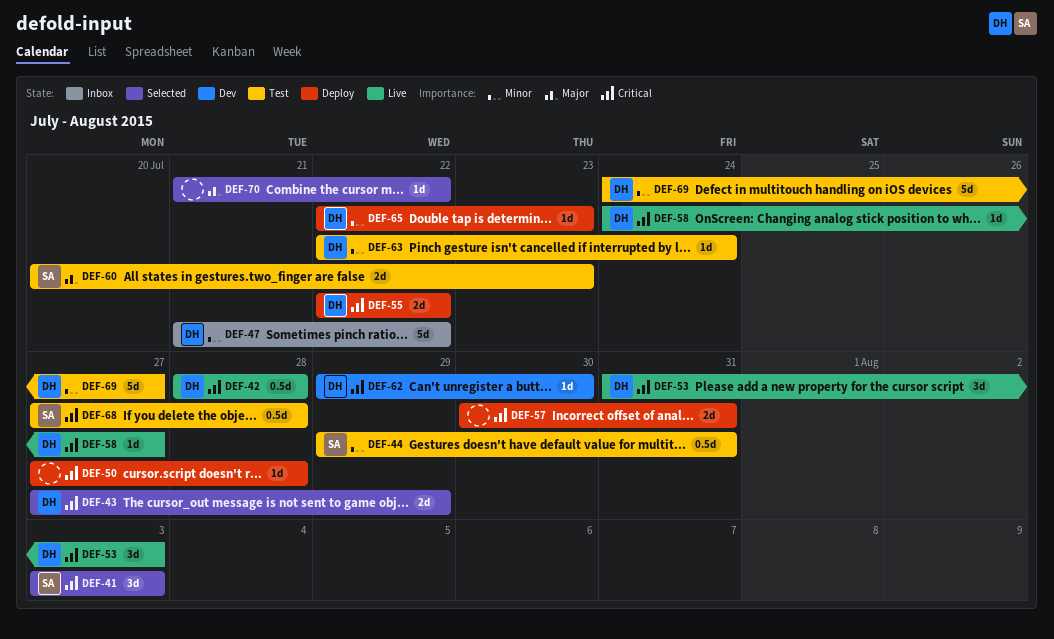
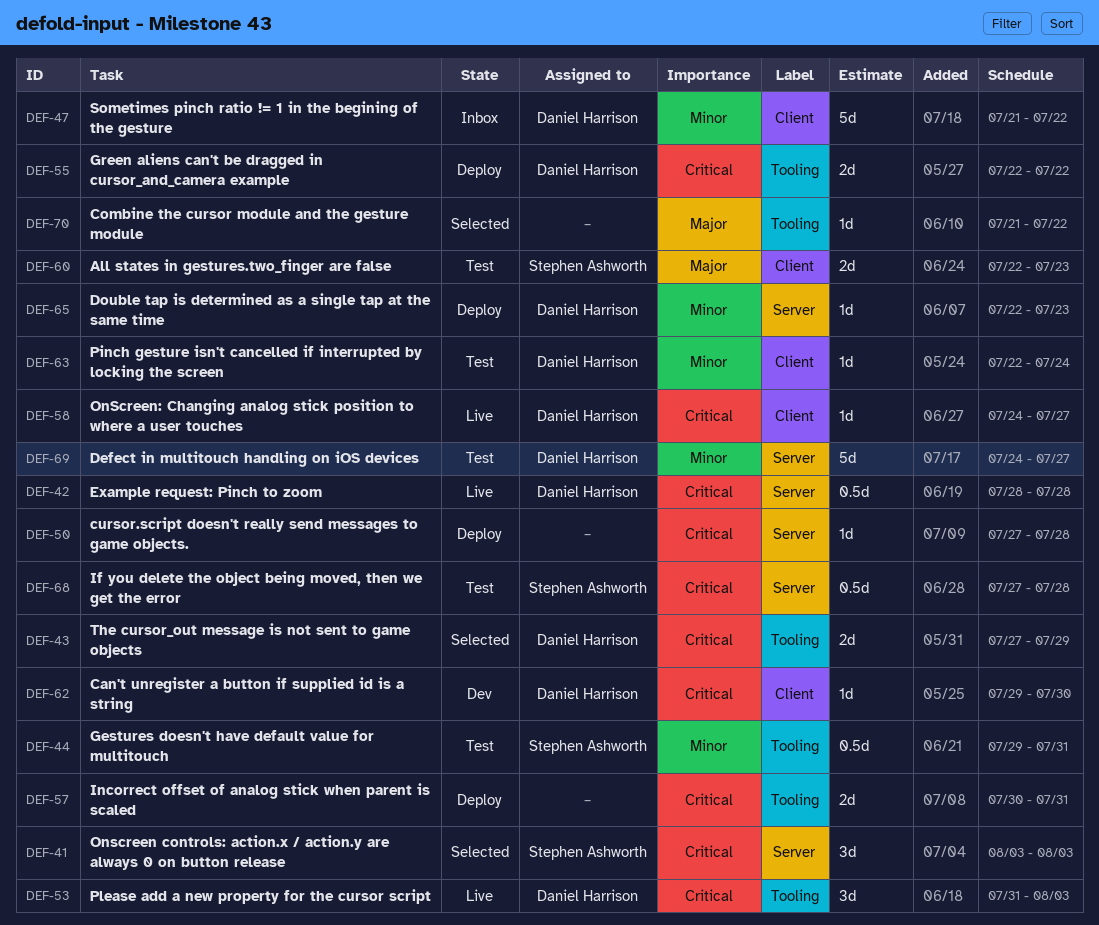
DEF-60, start: Jul 20 -> Jul 22

